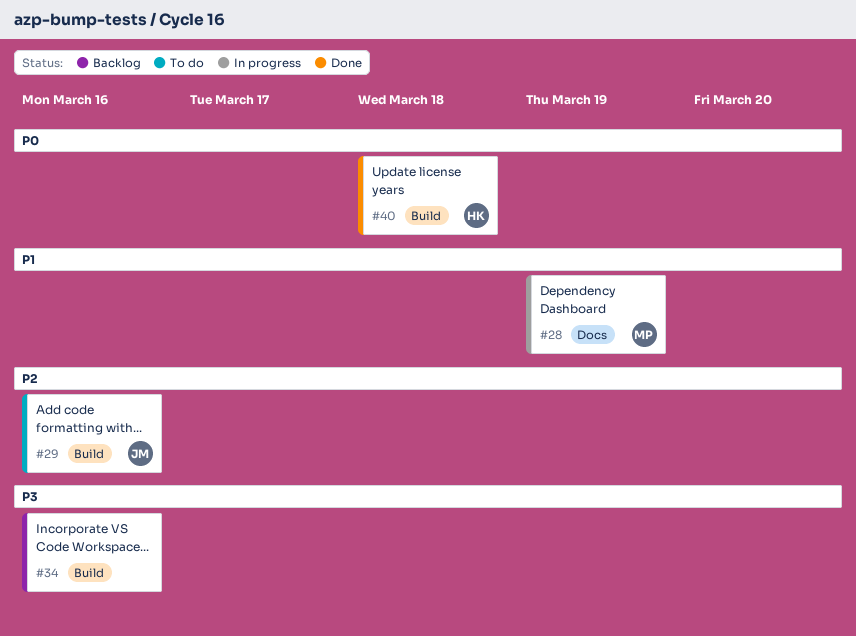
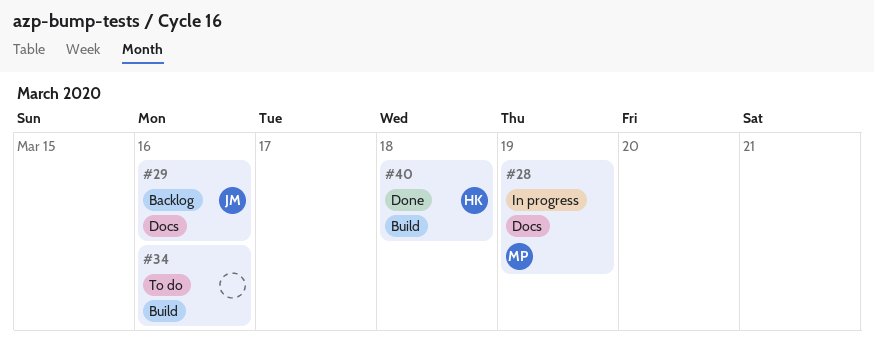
#29, status: To do -> Backlog
#29, label: Build -> Docs
#34, status: Backlog -> To do

